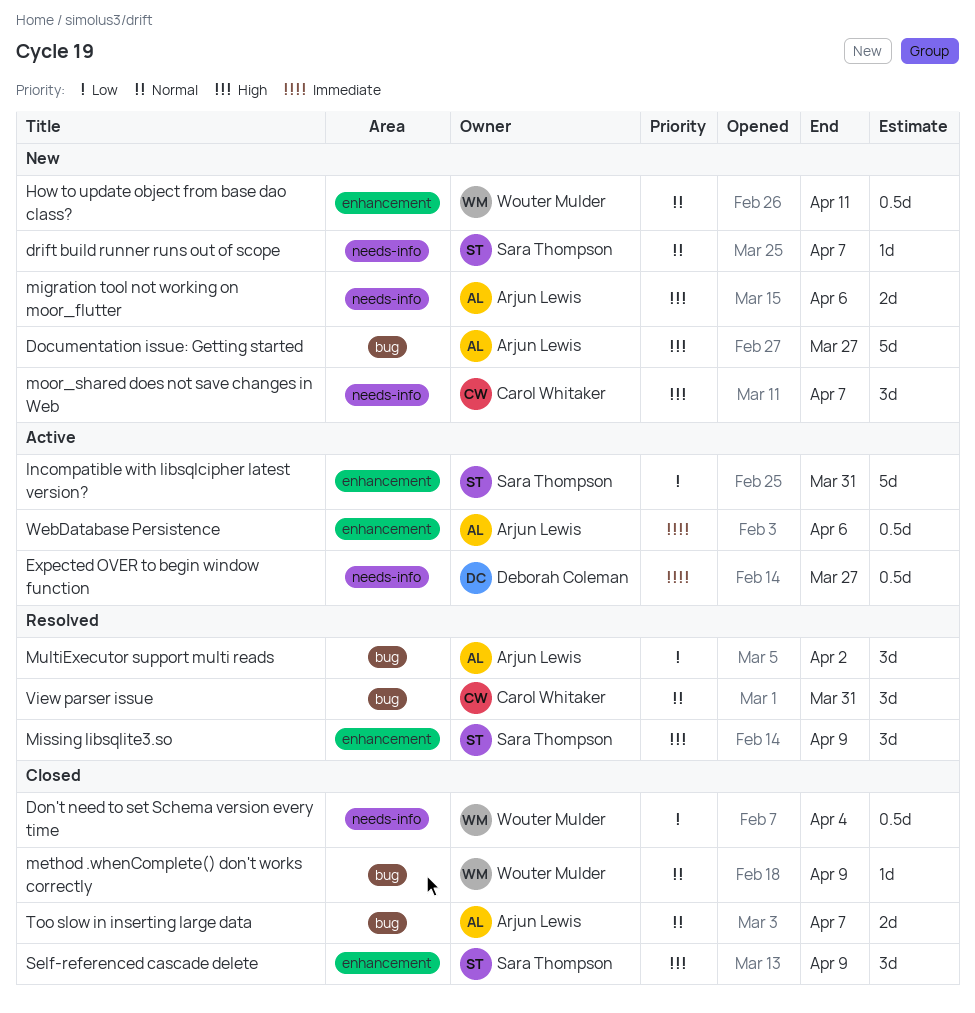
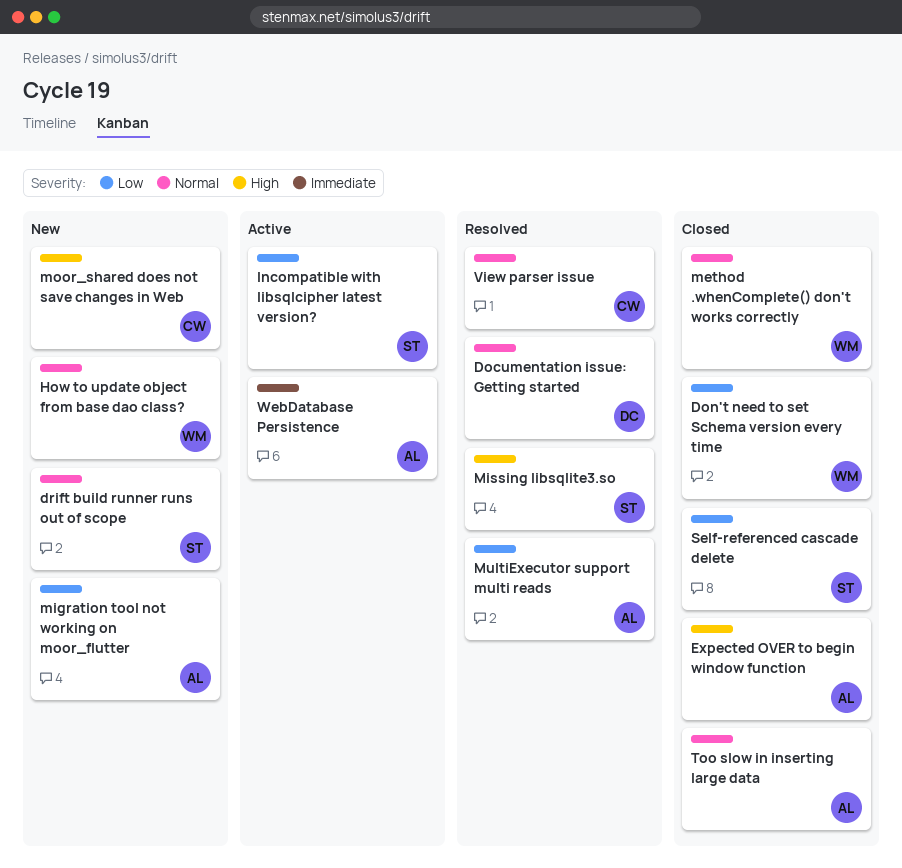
Documentation issue: Getting started, status: New -> Resolved
Documentation issue: Getting started, owner: Arjun Lewis -> Deborah Coleman
Documentation issue: Getting started, priority: High -> Normal
Expected OVER to begin window function, status: Active -> Closed
Expected OVER to begin window function, owner: Deborah Coleman -> Arjun Lewis
Expected OVER to begin window function, priority: Immediate -> High
migration tool not working on moor_flutter, priority: High -> Low
Self-referenced cascade delete, priority: High -> Low

